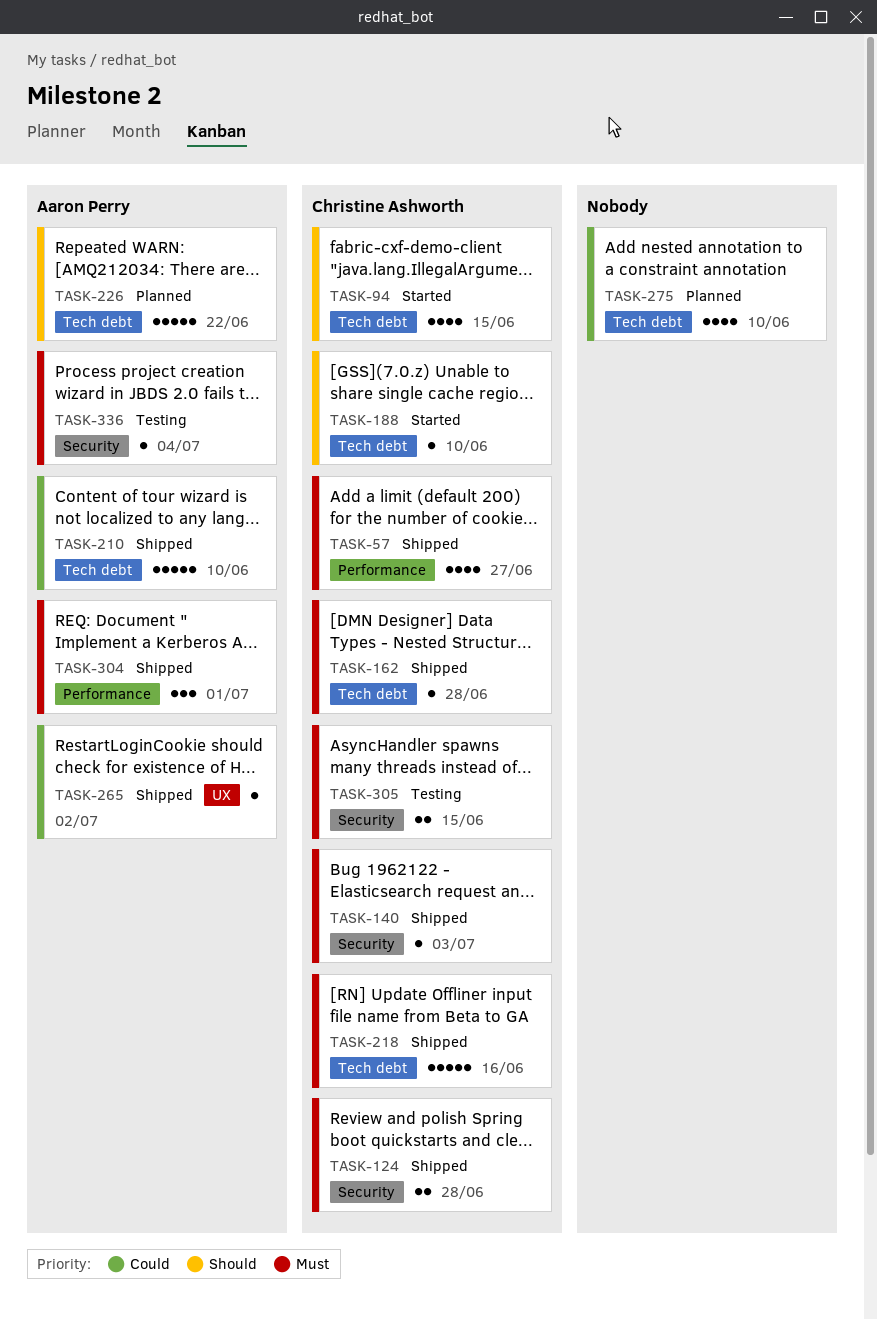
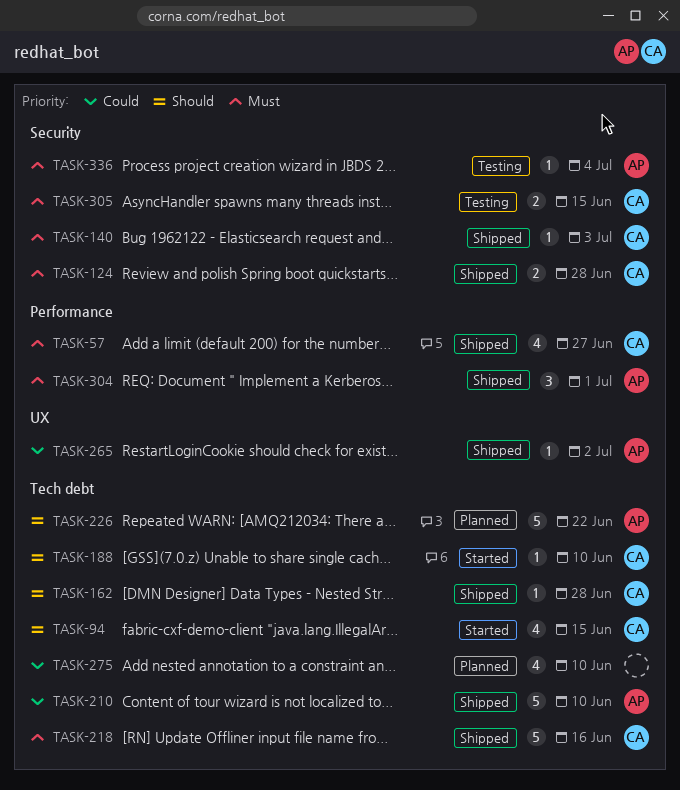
TASK-162, priority: Must -> Should

